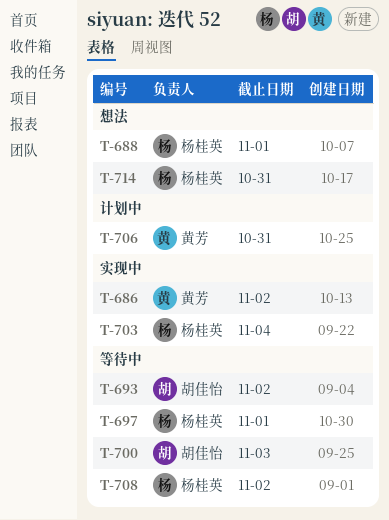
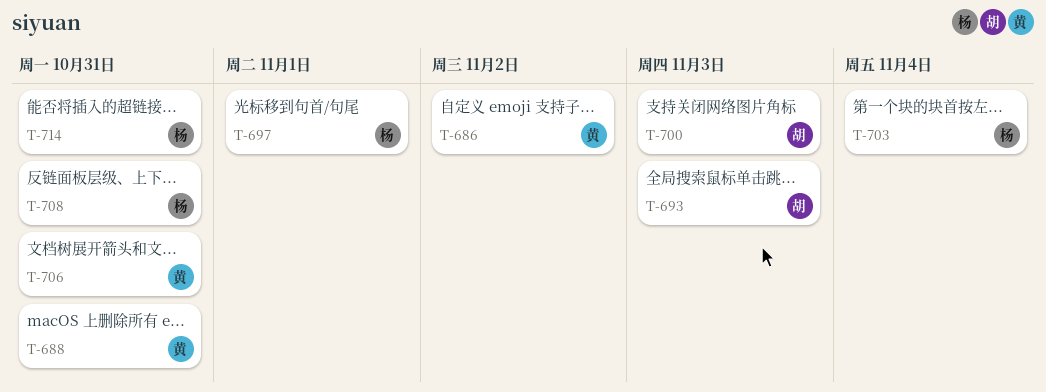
T-688, owner: 杨桂英 -> 黄芳
T-688, due: Nov 1 -> Oct 31
T-693, due: Nov 2 -> Nov 3
T-708, due: Nov 2 -> Oct 31

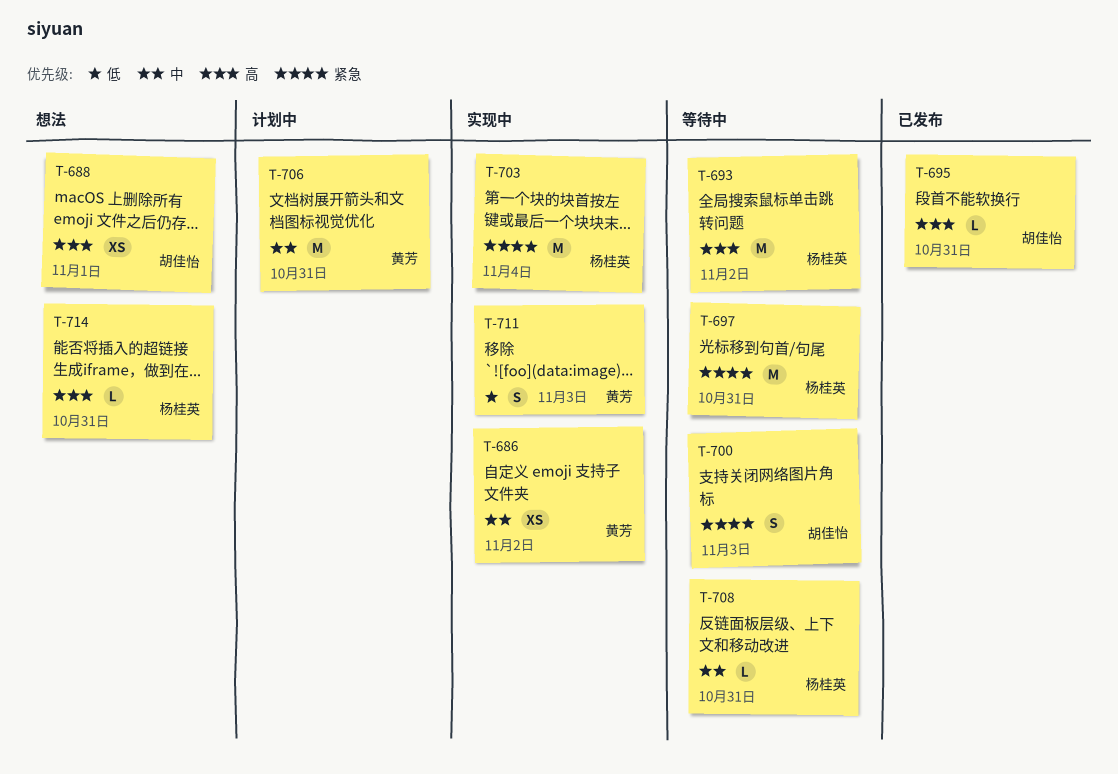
T-688, owner: 黄芳 -> 胡佳怡
T-688, due: Oct 31 -> Nov 1
T-693, owner: 胡佳怡 -> 杨桂英
T-693, due: Nov 3 -> Nov 2
T-695: none -> present
T-697, due: Nov 1 -> Oct 31
T-711: none -> present

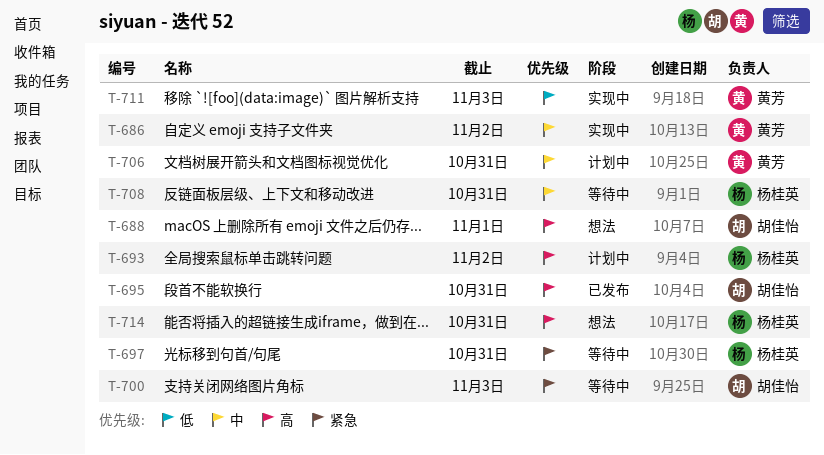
T-693, status: 等待中 -> 计划中
T-703: present -> none

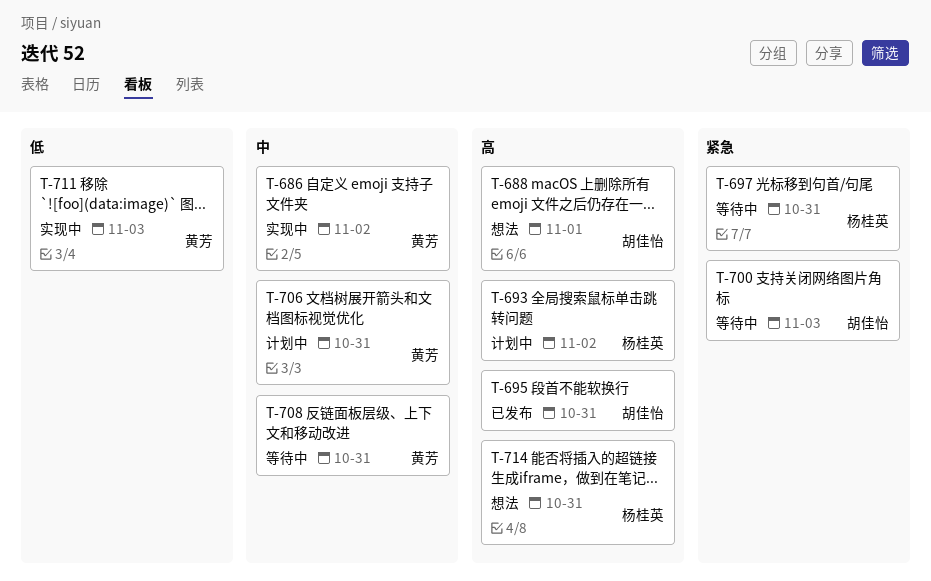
T-708, owner: 杨桂英 -> 黄芳

